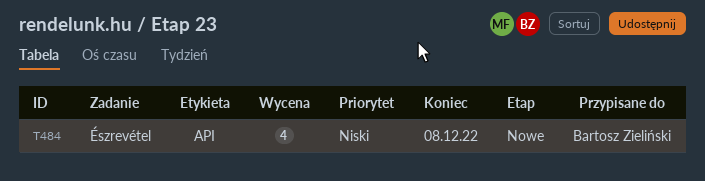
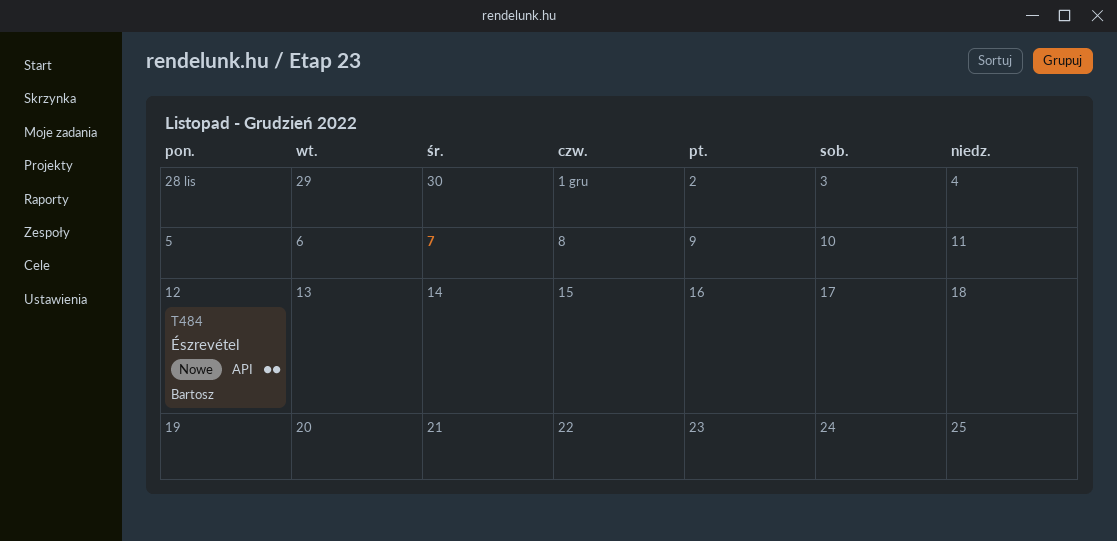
T484, estimate: 4 -> 2
T484, due: Dec 8 -> Dec 12

